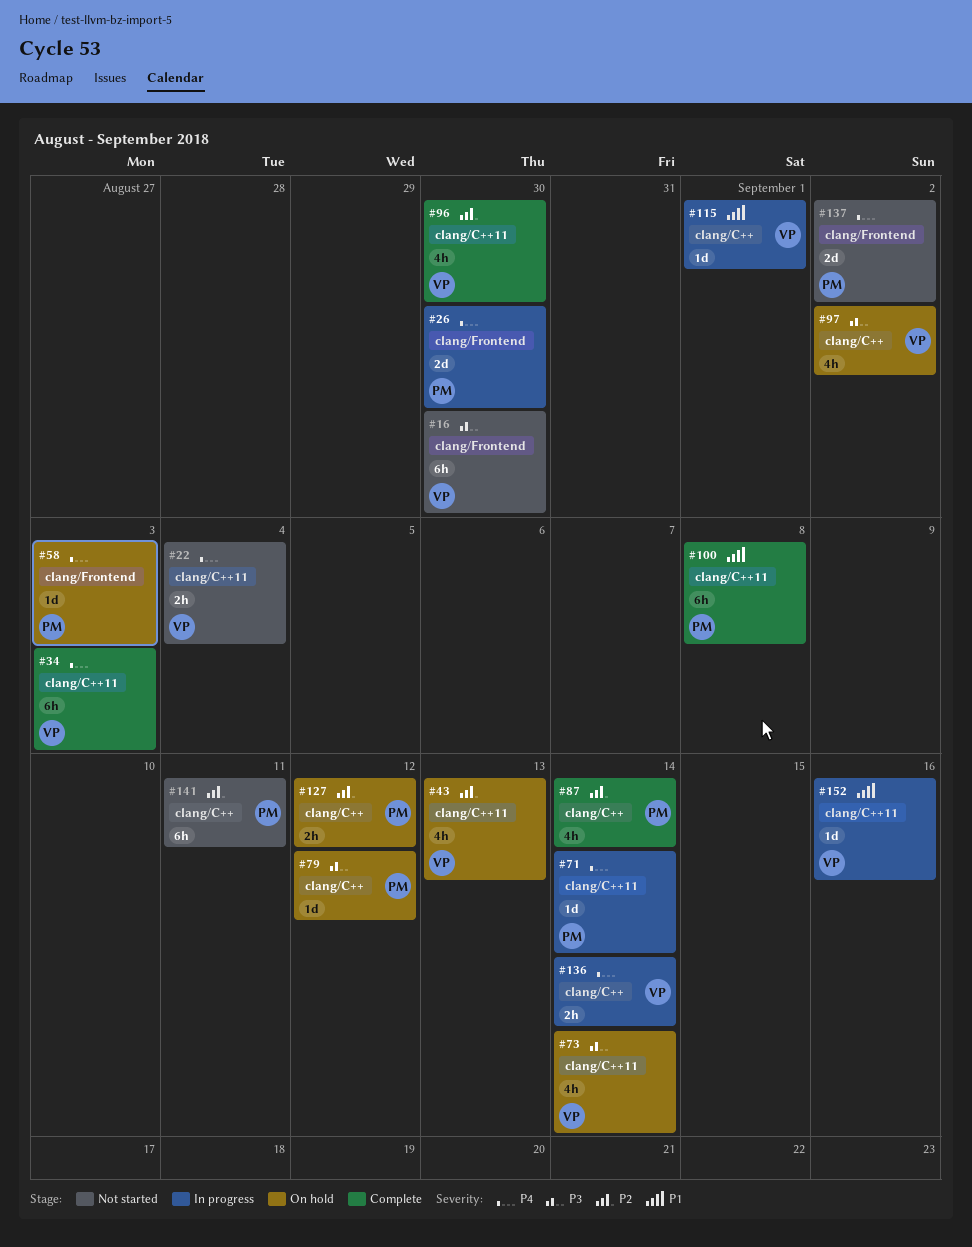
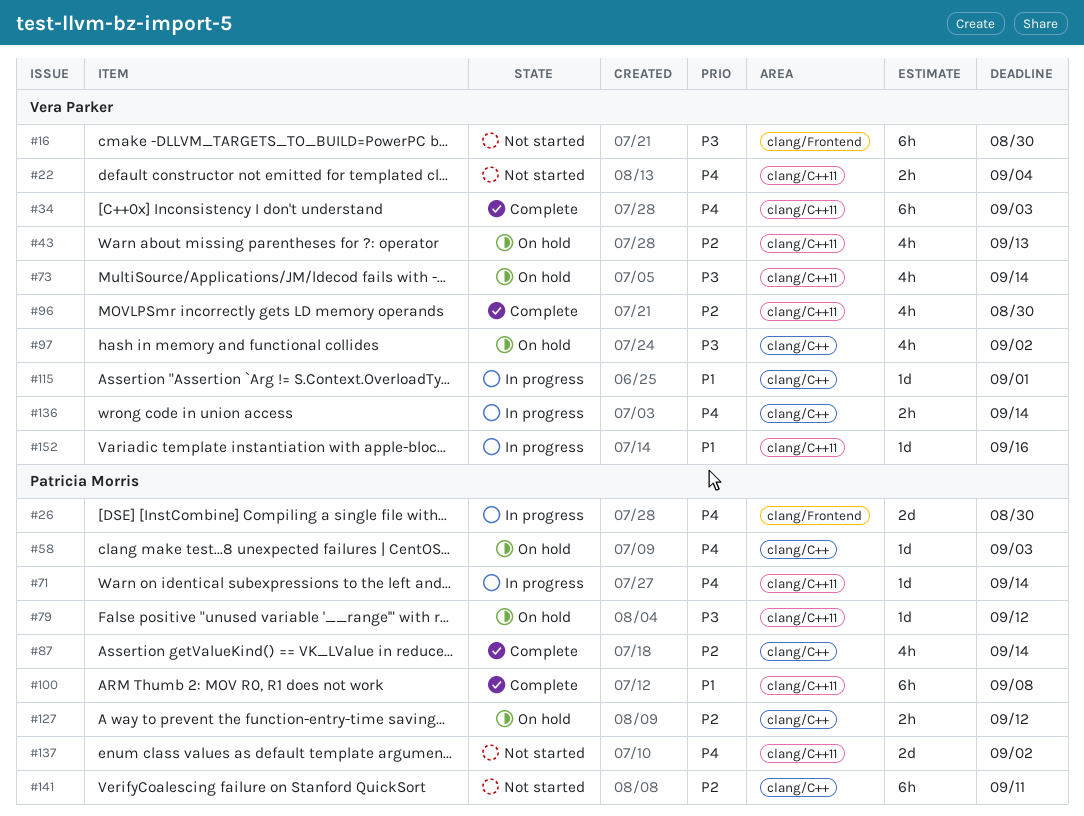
#58, label: clang/Frontend -> clang/C++
#79, label: clang/C++ -> clang/C++11
#137, label: clang/Frontend -> clang/C++11

